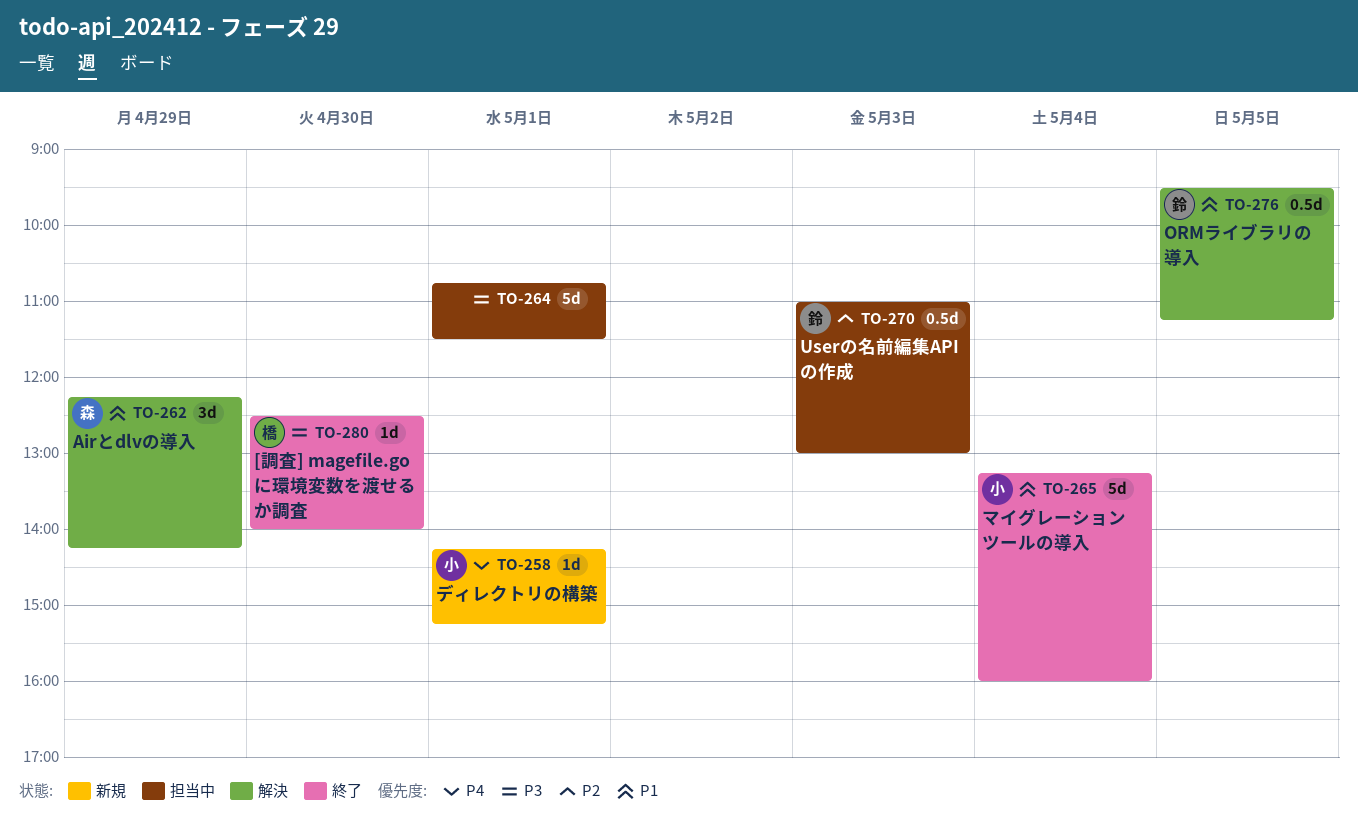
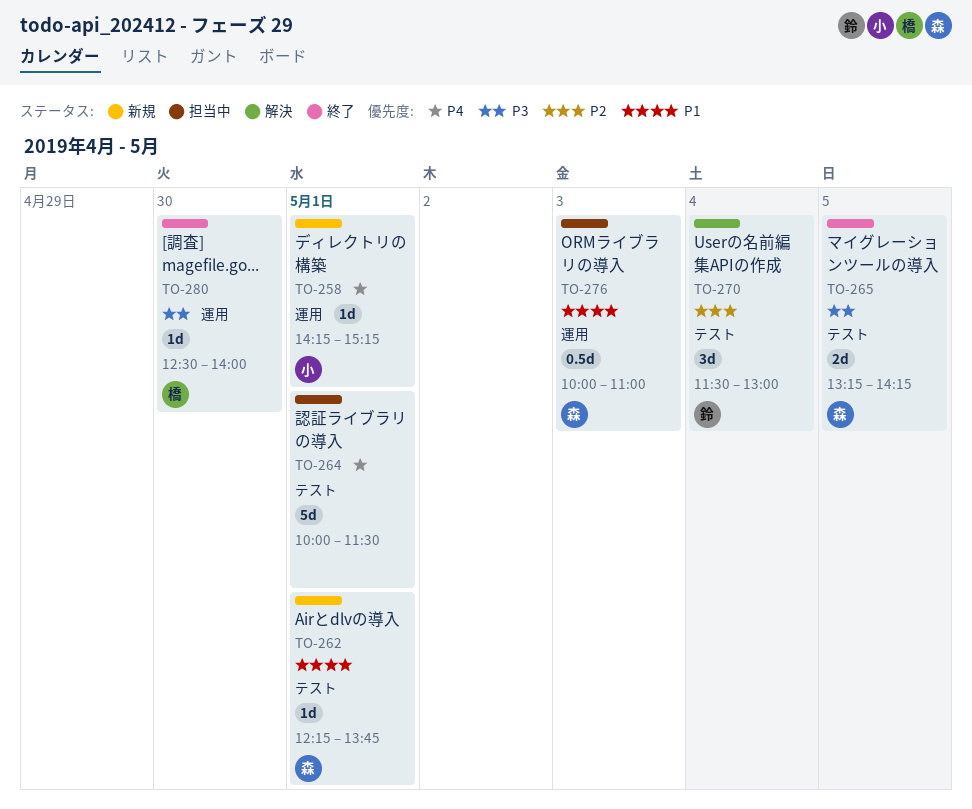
TO-262, status: 解決 -> 新規
TO-262, estimate: 3d -> 1d
TO-262, day: Apr 29 -> May 1
TO-262, ends: 14:15 -> 13:45
TO-264, priority: P3 -> P4
TO-264, begins: 10:45 -> 10:00
TO-265, owner: 小 -> 森
TO-265, priority: P1 -> P3
TO-265, estimate: 5d -> 2d
TO-265, day: May 4 -> May 5
TO-265, ends: 16:00 -> 14:15
TO-270, status: 担当中 -> 解決
TO-270, estimate: 0.5d -> 3d
TO-270, day: May 3 -> May 4
TO-270, begins: 11:00 -> 11:30
TO-276, status: 解決 -> 担当中
TO-276, owner: 鈴 -> 森
TO-276, day: May 5 -> May 3
TO-276, begins: 09:30 -> 10:00
TO-276, ends: 11:15 -> 11:00

